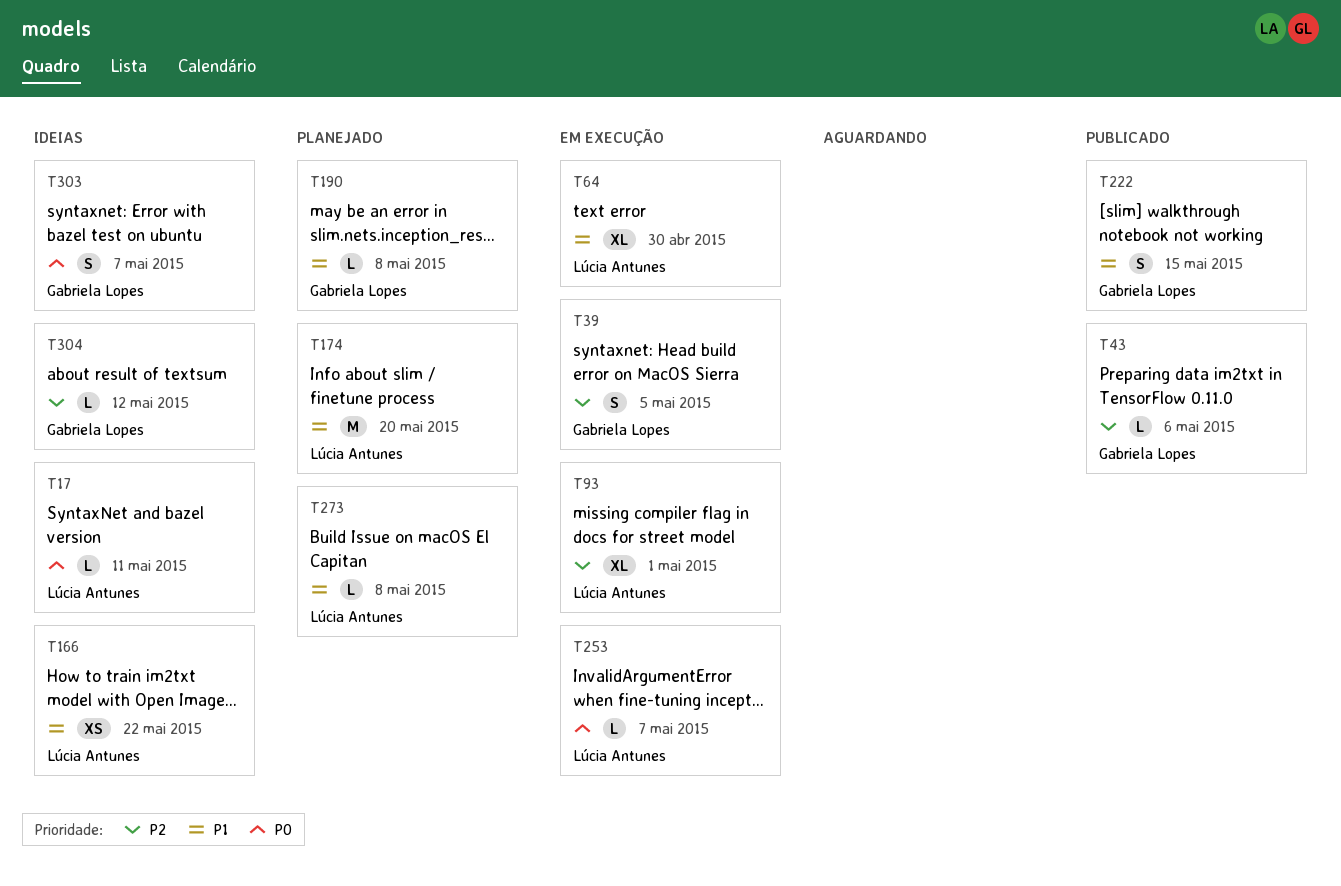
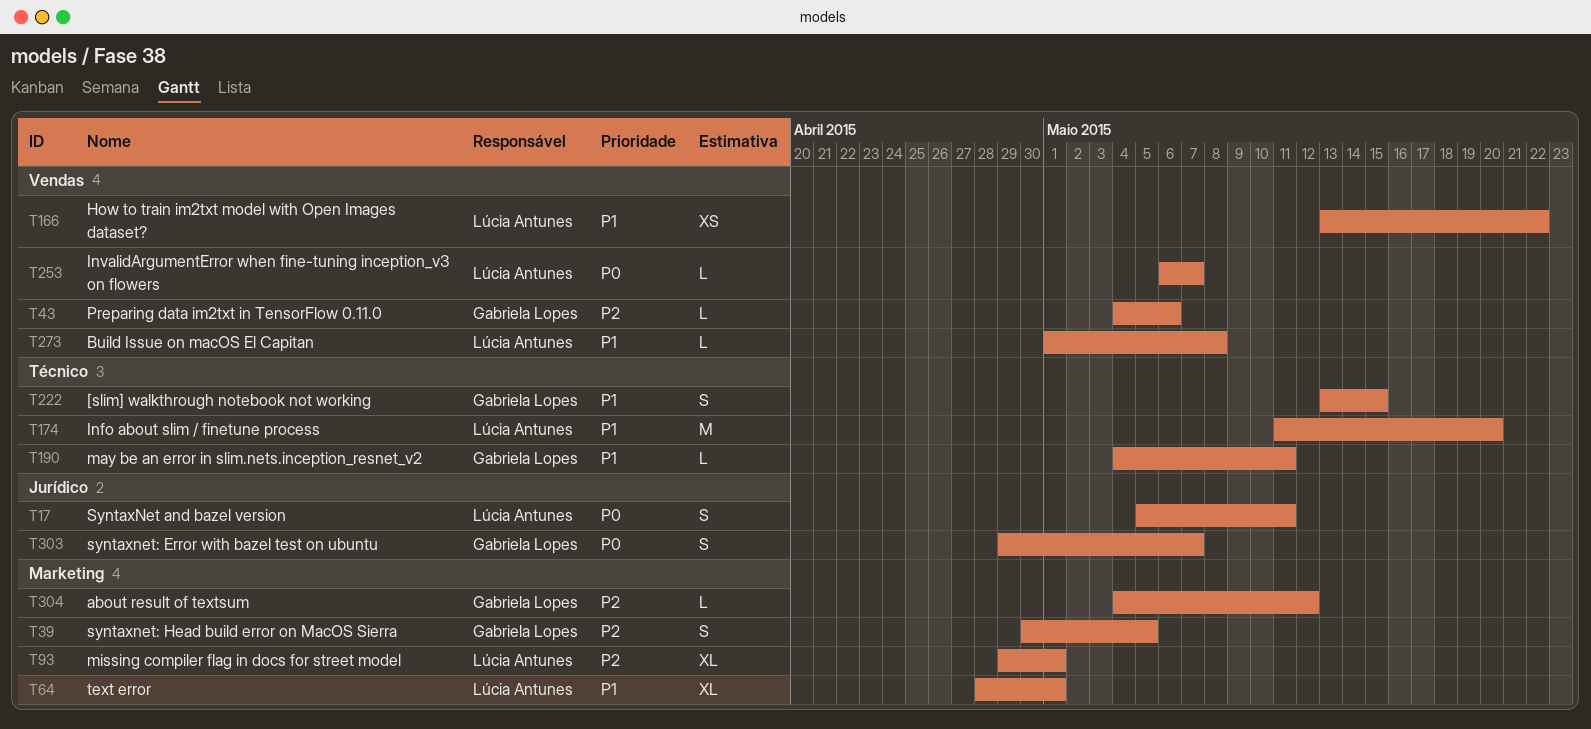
T17, estimate: L -> S
T64, due: Apr 30 -> May 1
T190, due: May 8 -> May 11

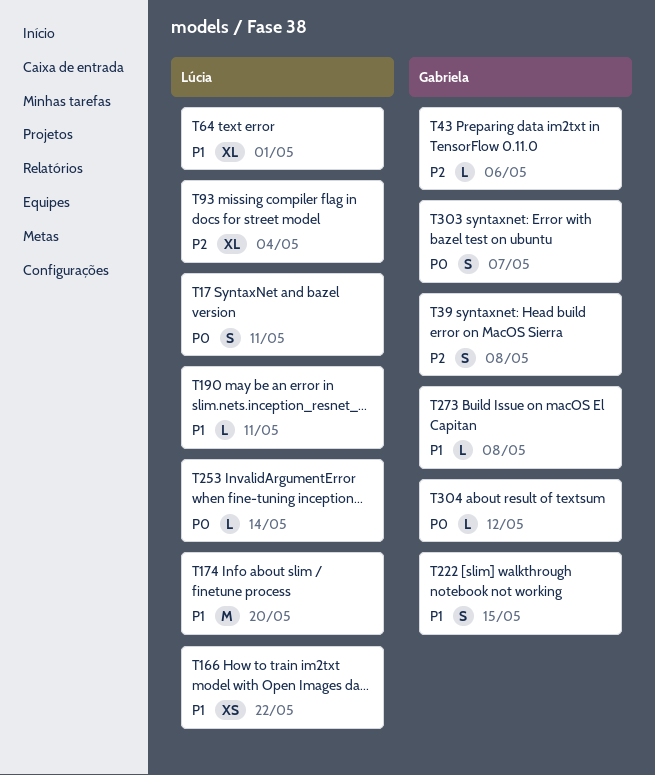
T39, due: May 5 -> May 8
T93, due: May 1 -> May 4
T190, owner: Gabriela Lopes -> Lúcia Antunes
T253, due: May 7 -> May 14
T273, owner: Lúcia Antunes -> Gabriela Lopes
T304, priority: P2 -> P0

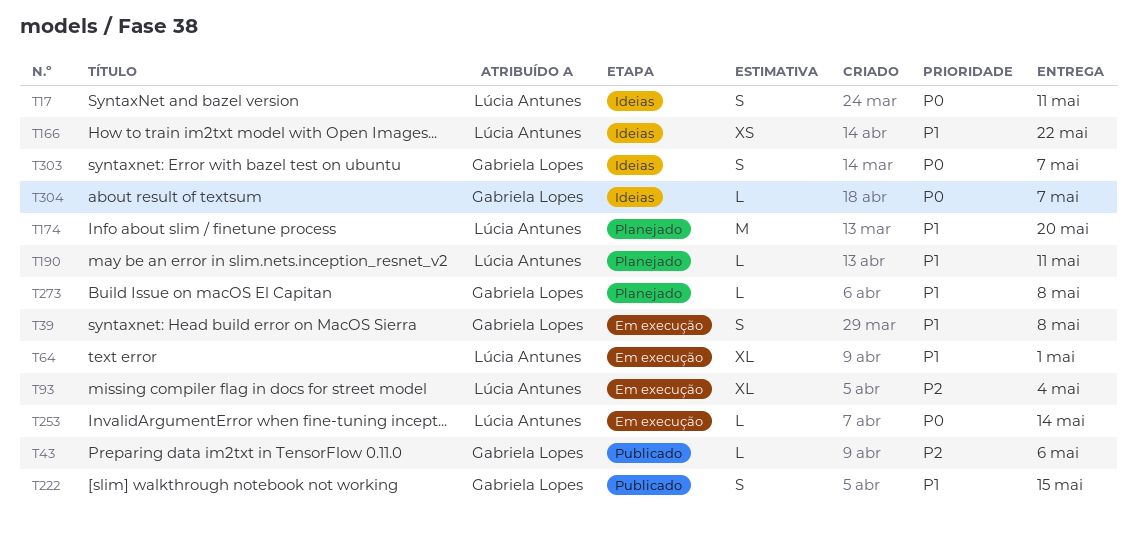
T39, priority: P2 -> P1
T304, due: May 12 -> May 7

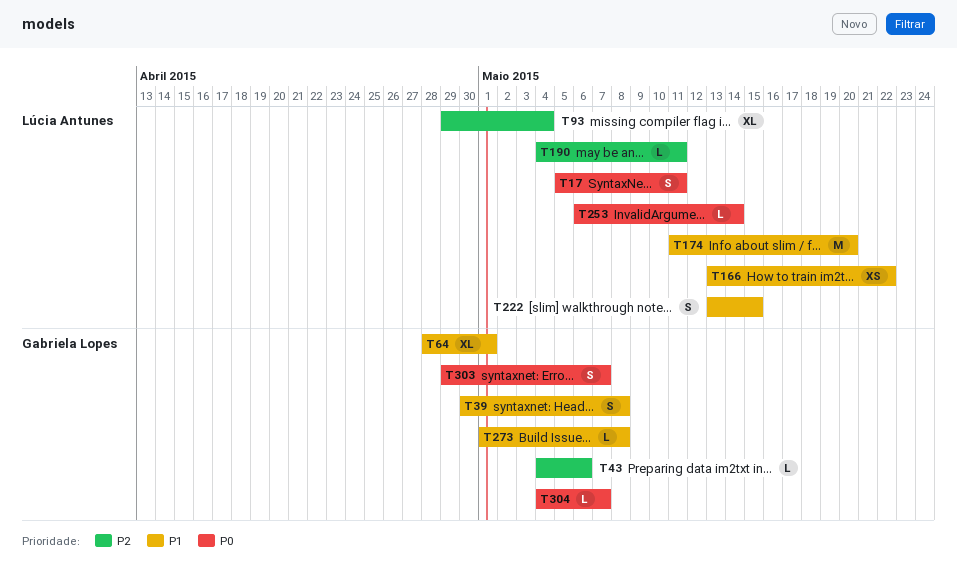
T64, owner: Lúcia Antunes -> Gabriela Lopes
T190, priority: P1 -> P2
T222, owner: Gabriela Lopes -> Lúcia Antunes

